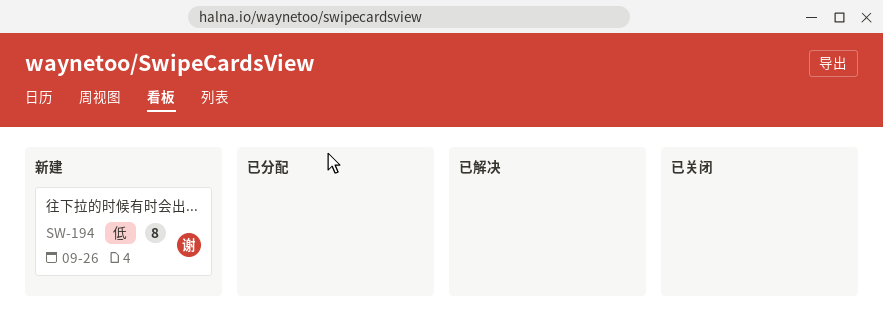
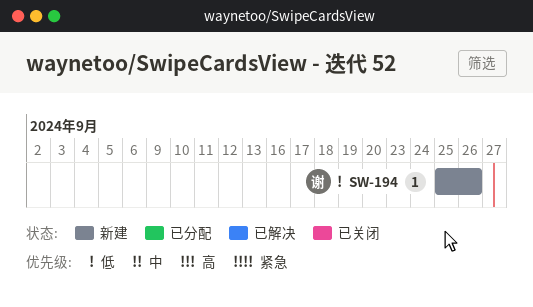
SW-194, estimate: 8 -> 1

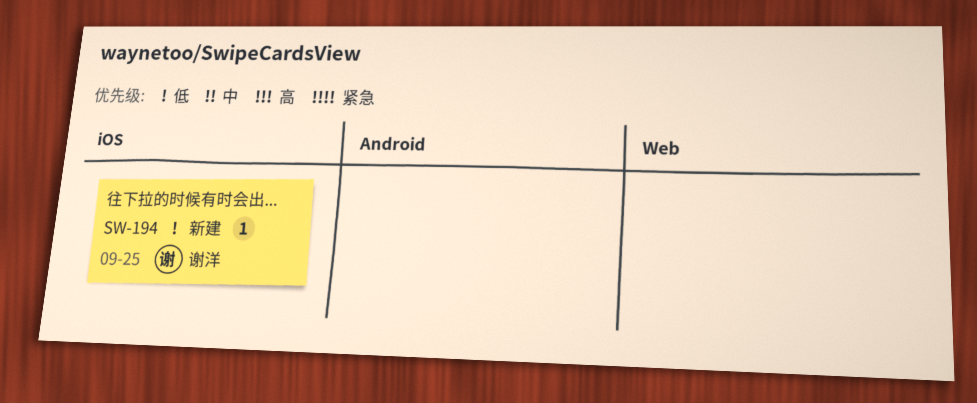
SW-194, due: Sep 26 -> Sep 25

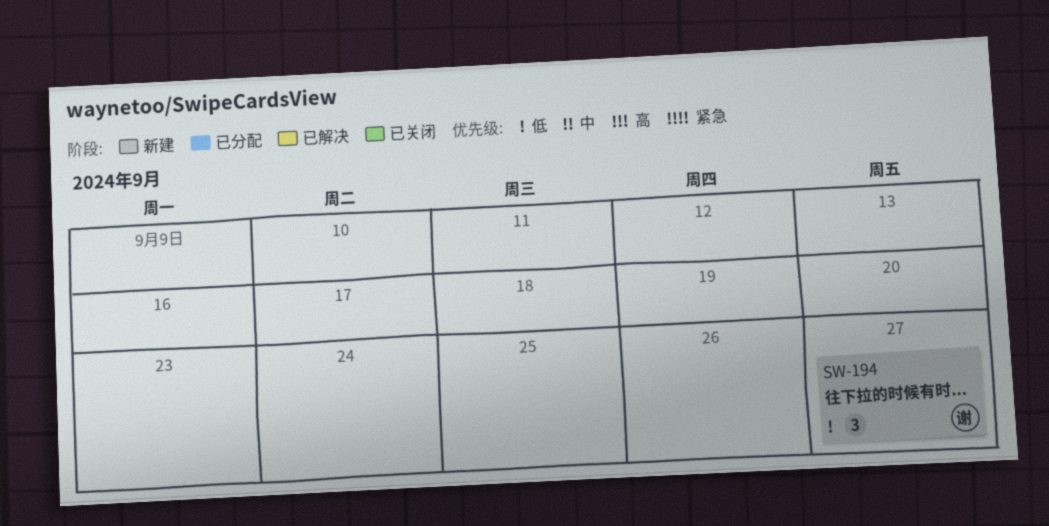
SW-194, estimate: 1 -> 3
SW-194, due: Sep 25 -> Sep 27

